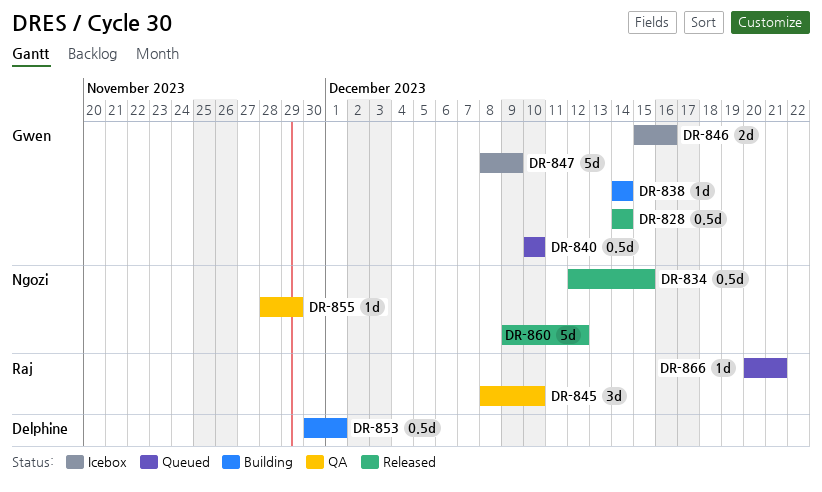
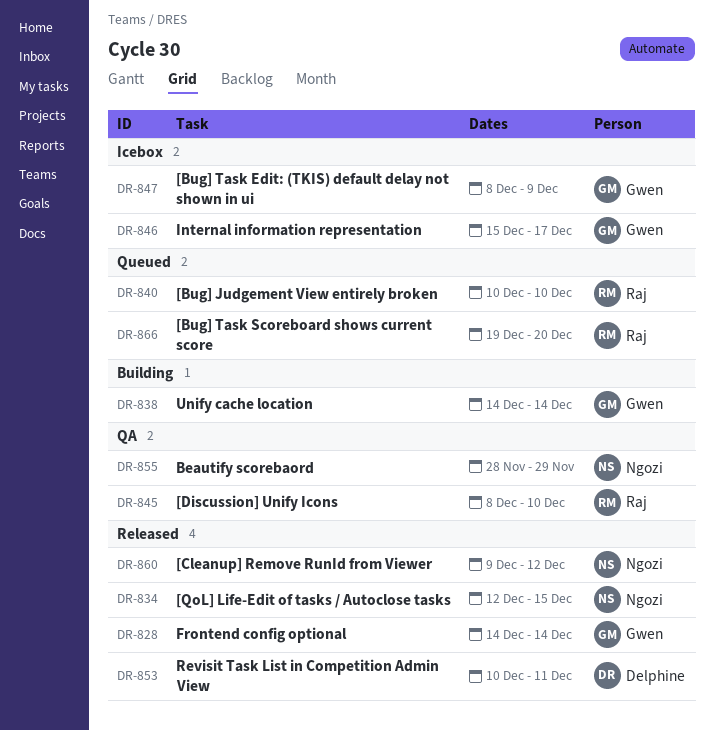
DR-840, owner: Gwen -> Raj
DR-846, due: Dec 16 -> Dec 17
DR-853, status: Building -> Released
DR-853, start: Nov 30 -> Dec 10
DR-853, due: Dec 1 -> Dec 11
DR-866, start: Dec 20 -> Dec 19
DR-866, due: Dec 21 -> Dec 20

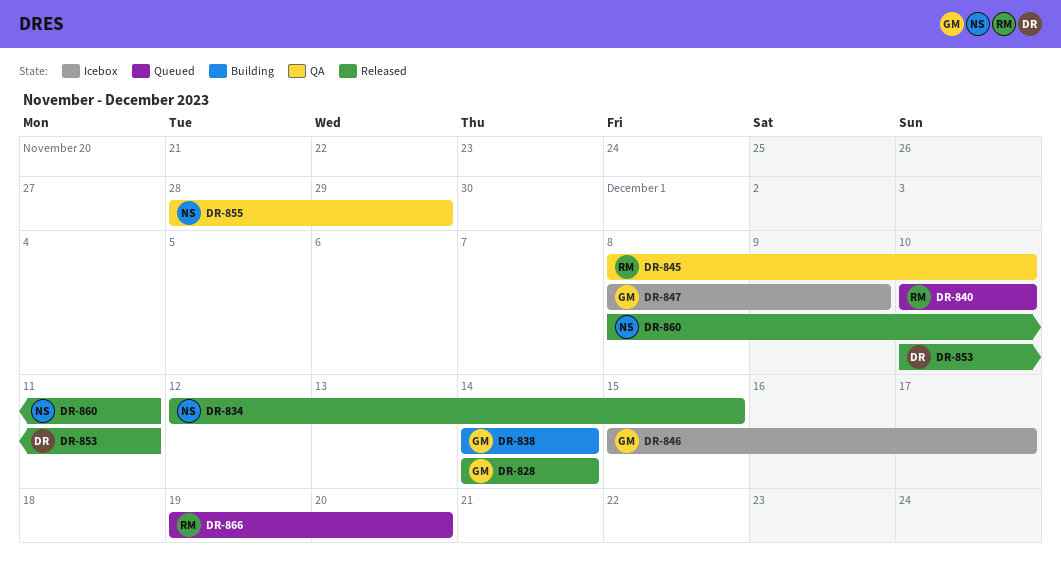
DR-860, start: Dec 9 -> Dec 8
DR-860, due: Dec 12 -> Dec 11

